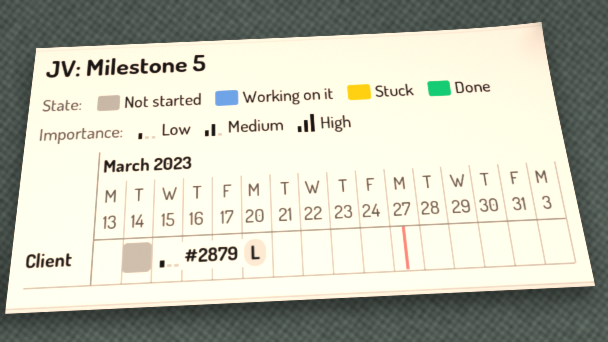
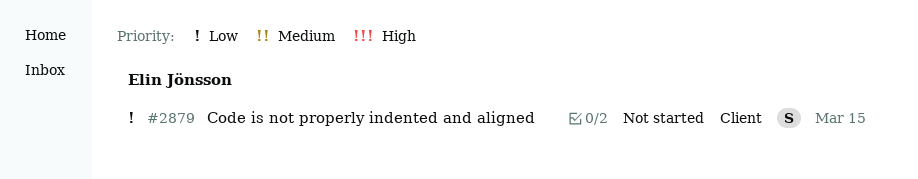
#2879, estimate: L -> S
#2879, due: Mar 14 -> Mar 15

